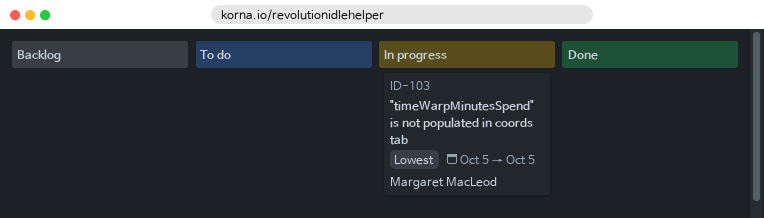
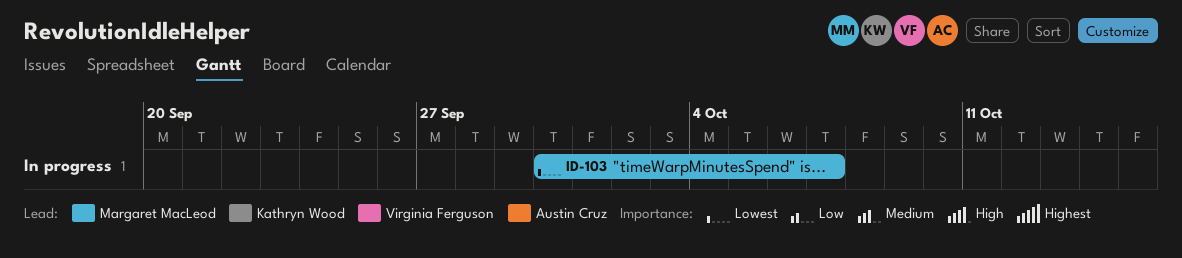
ID-103, start: Oct 5 -> Sep 30
ID-103, due: Oct 5 -> Oct 7

